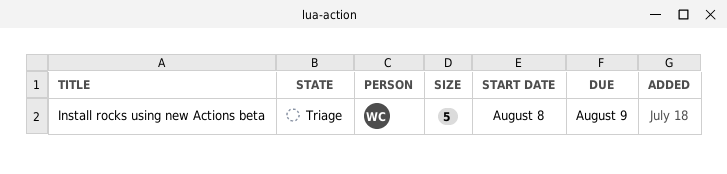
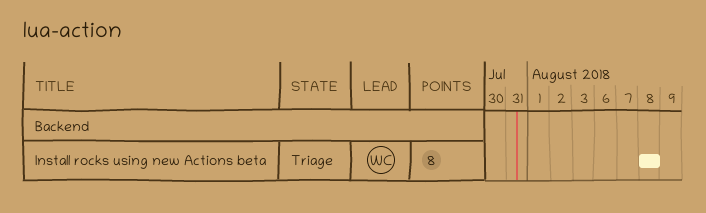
Install rocks using new Actions beta, estimate: 5 -> 8
Install rocks using new Actions beta, due: Aug 9 -> Aug 8

